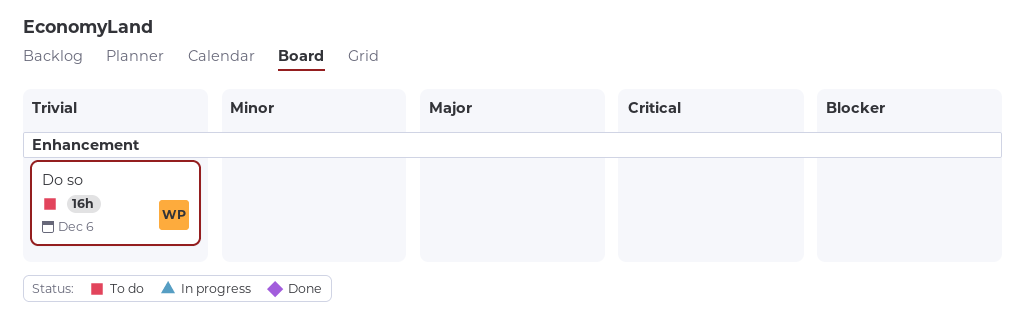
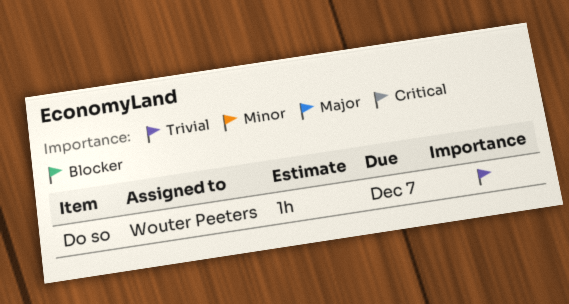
Do so, estimate: 16h -> 1h
Do so, due: Dec 6 -> Dec 7

